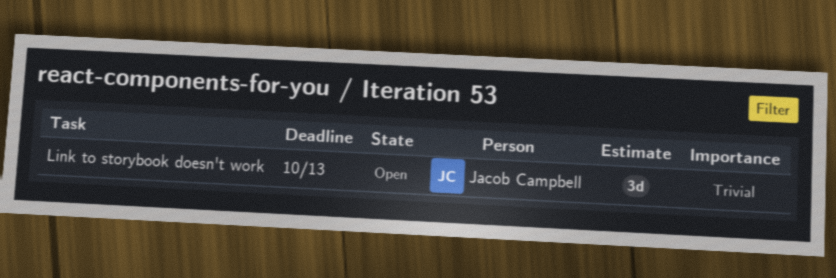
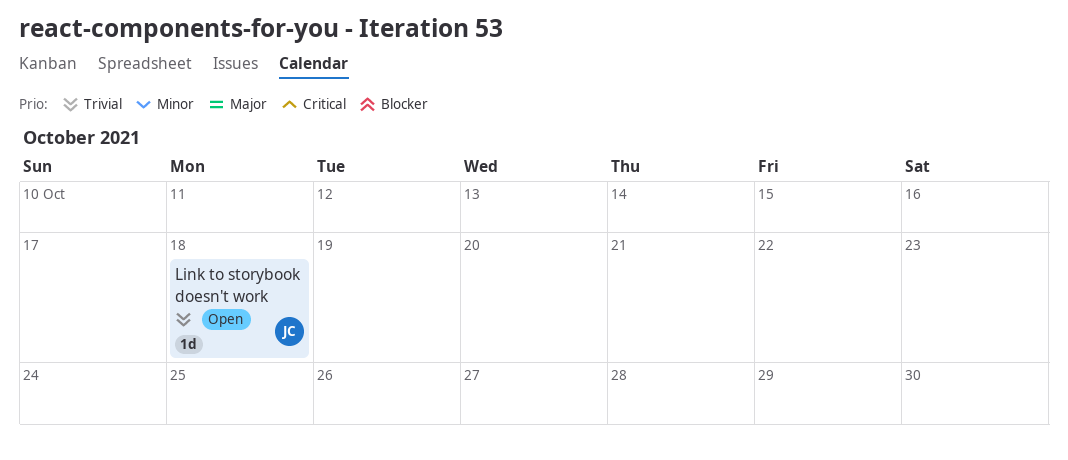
Link to storybook doesn't work, estimate: 3d -> 1d
Link to storybook doesn't work, due: Oct 13 -> Oct 18

